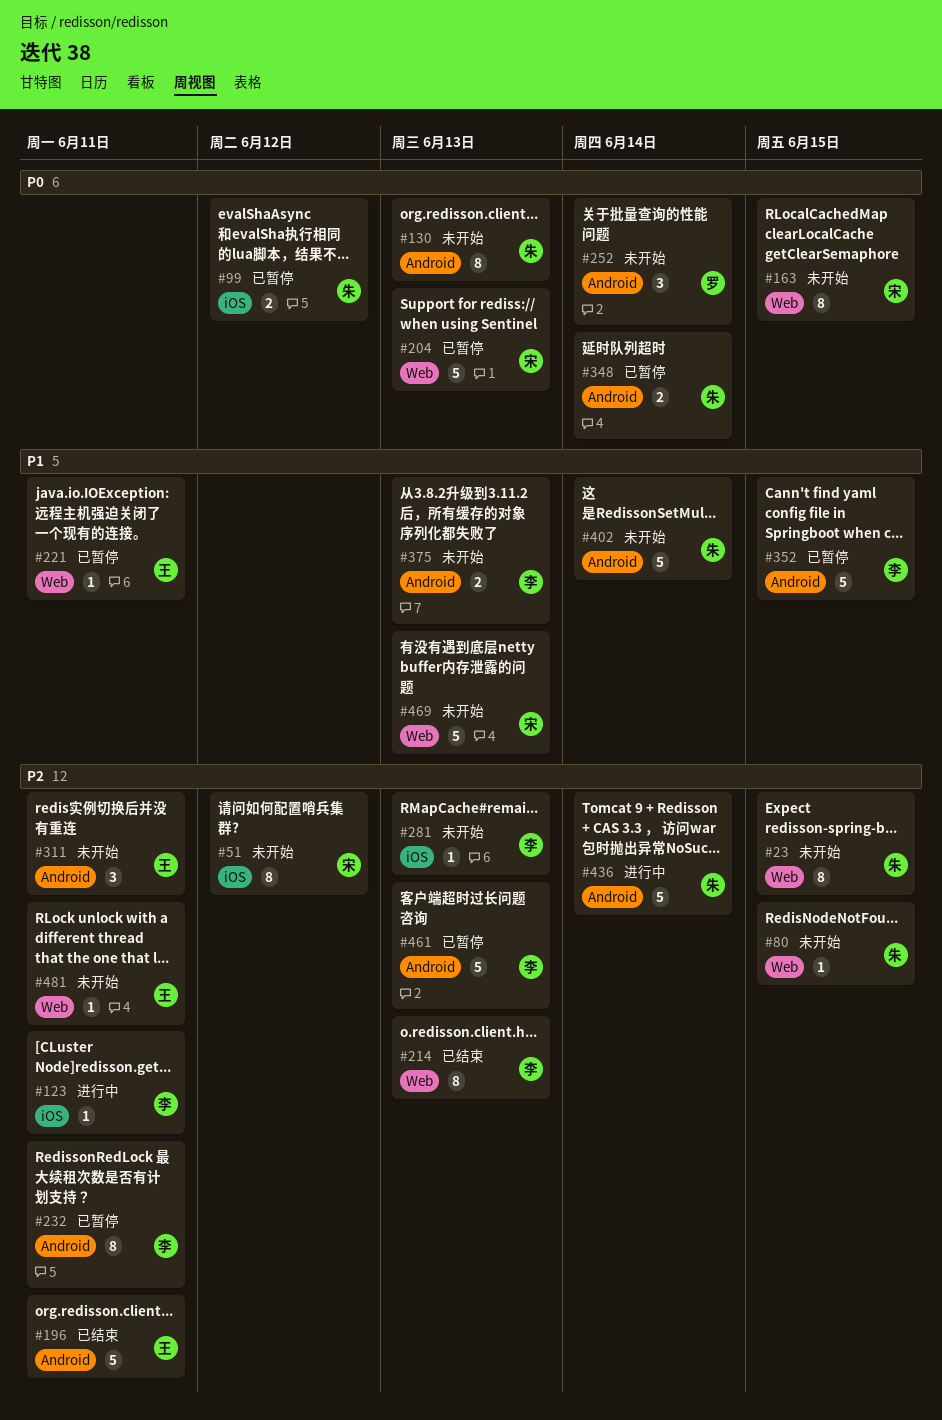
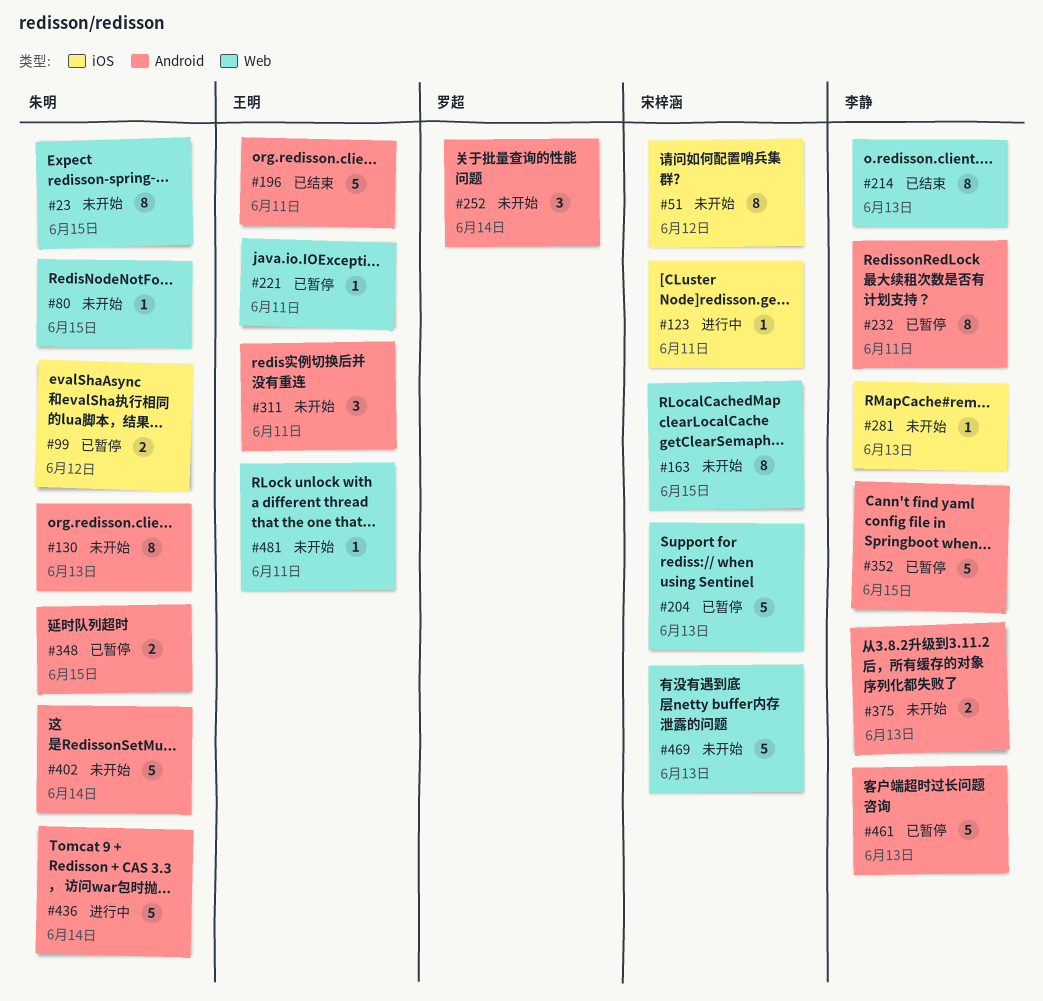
#123, owner: 李静 -> 宋梓涵
#348, due: Jun 14 -> Jun 15

